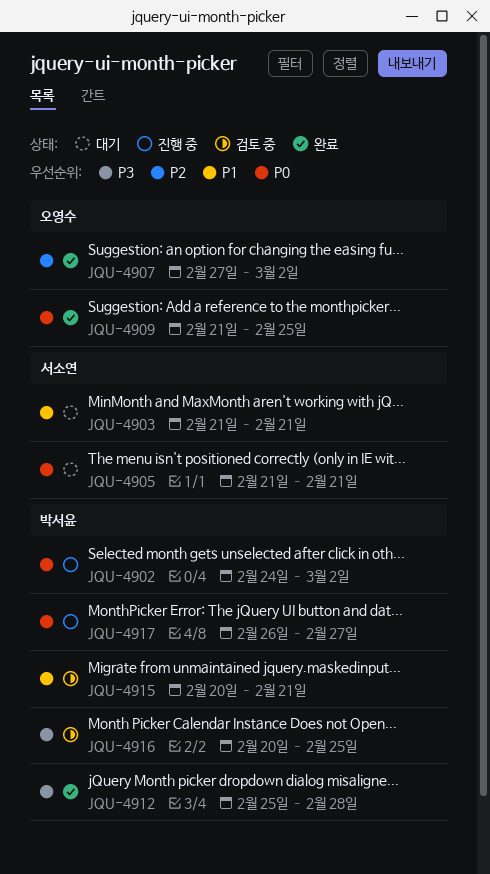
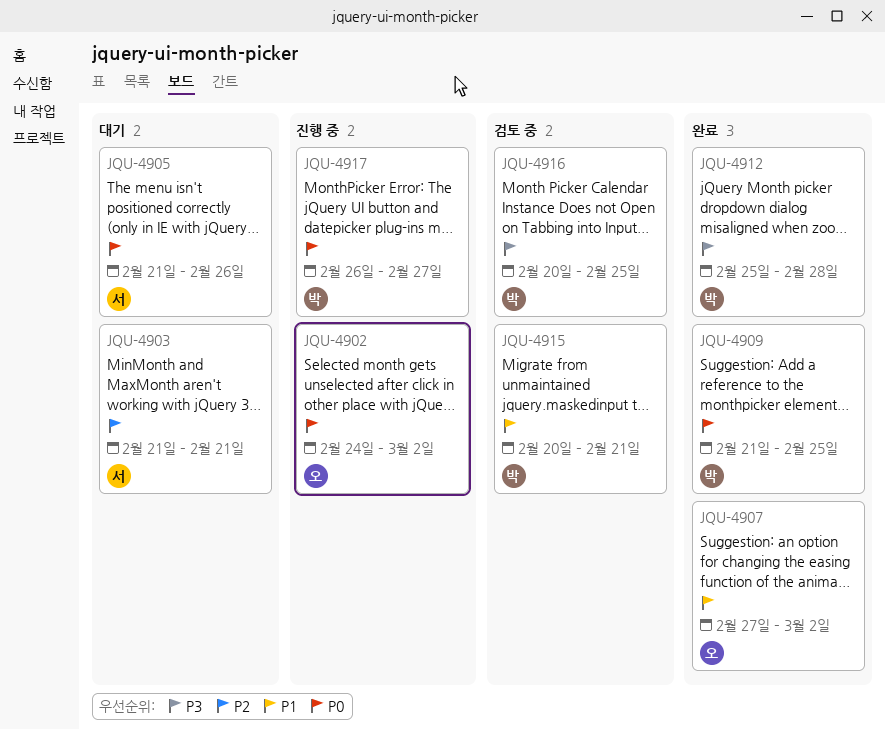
JQU-4902, owner: 박서윤 -> 오영수
JQU-4903, priority: P1 -> P2
JQU-4905, due: Feb 21 -> Feb 26
JQU-4907, priority: P2 -> P1
JQU-4909, owner: 오영수 -> 박서윤

